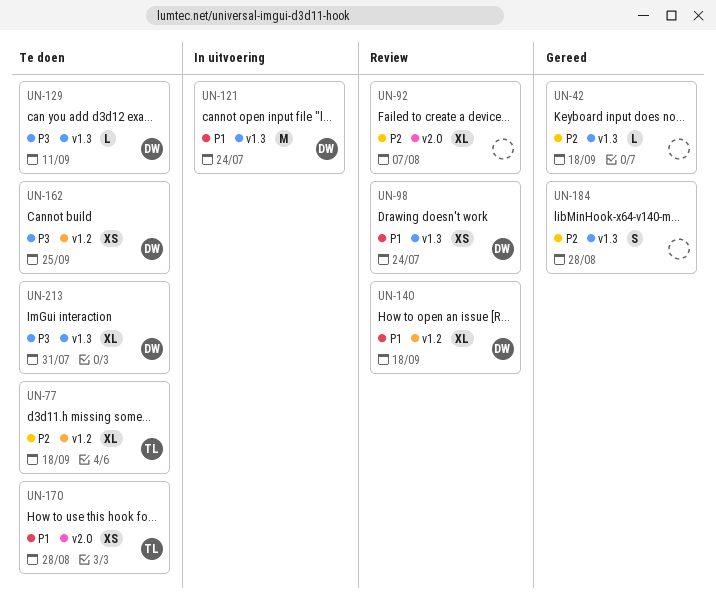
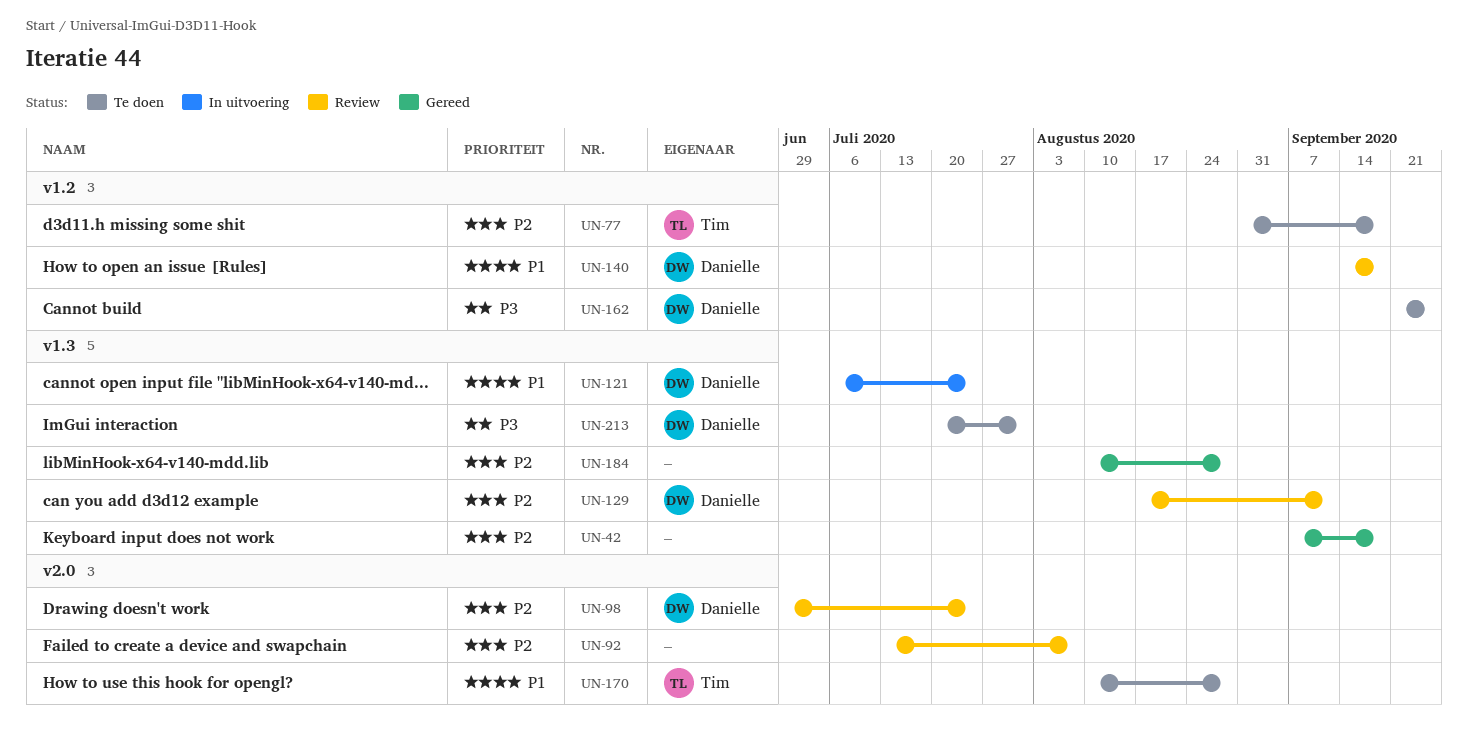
UN-98, priority: P1 -> P2
UN-98, label: v1.3 -> v2.0
UN-129, status: Te doen -> Review
UN-129, priority: P3 -> P2

